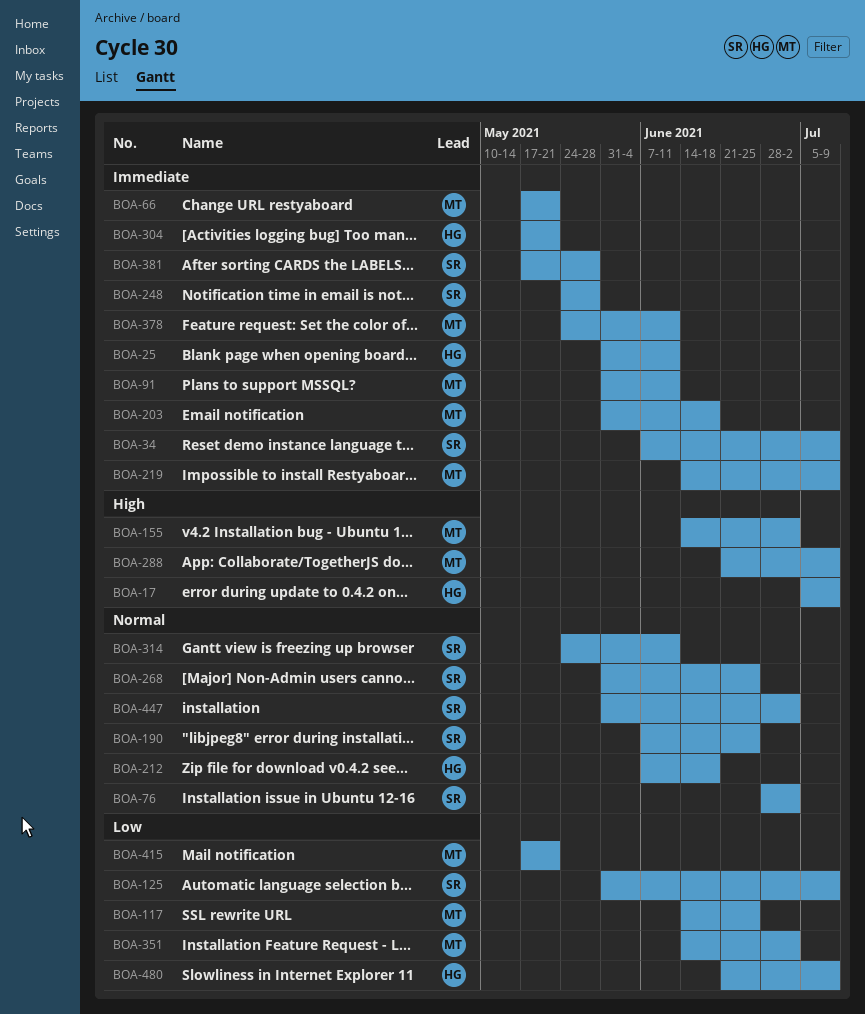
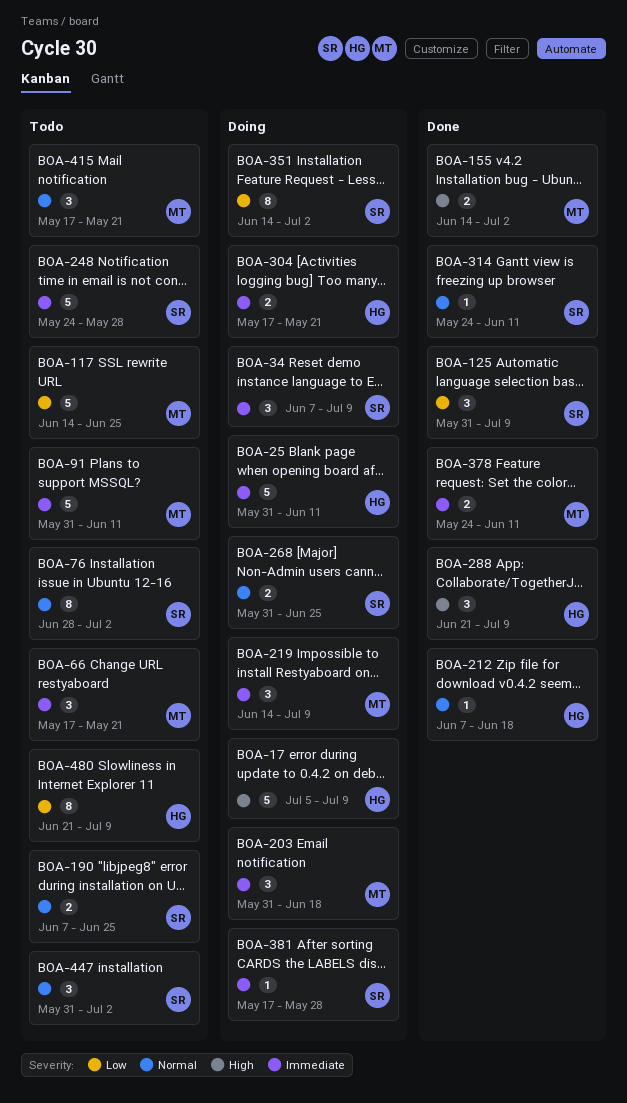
BOA-288, owner: MT -> HG
BOA-351, owner: MT -> SR
BOA-415, priority: Low -> Normal

